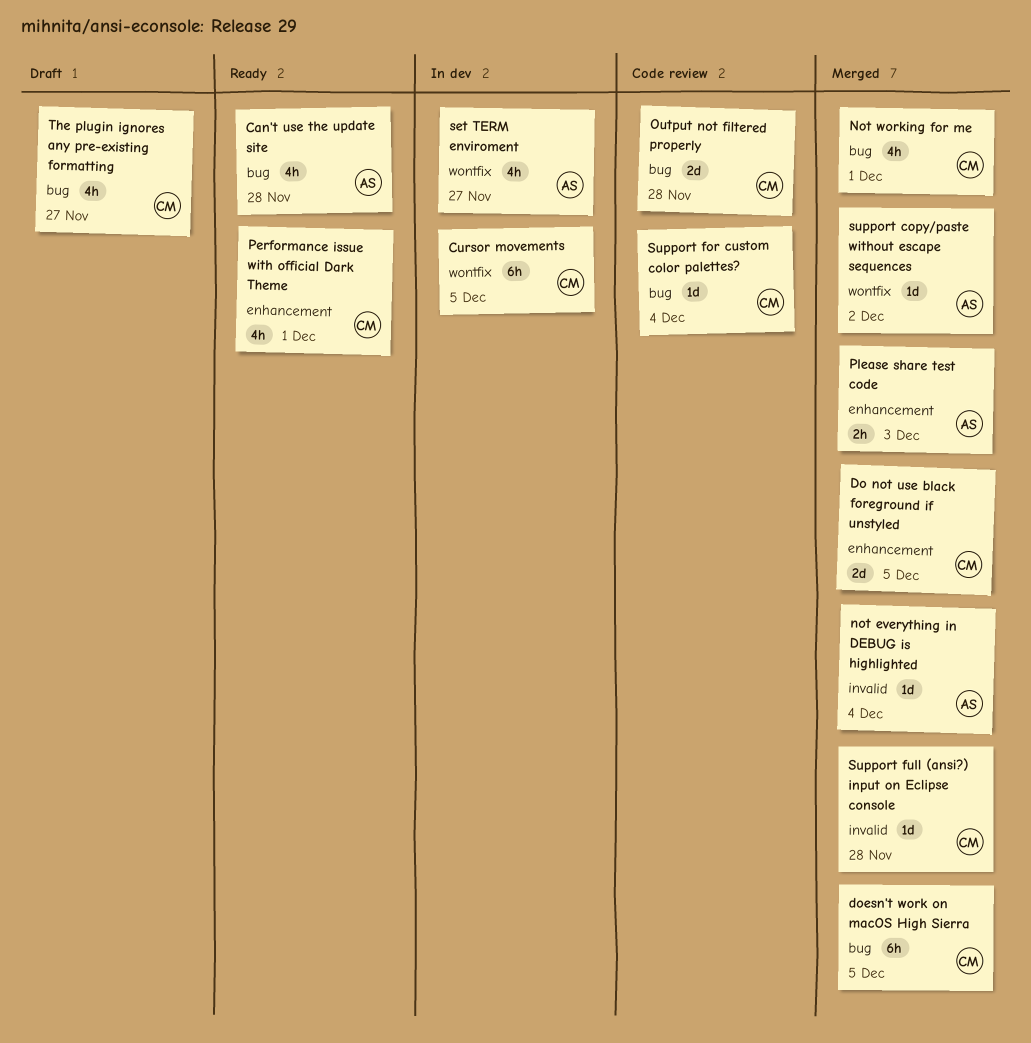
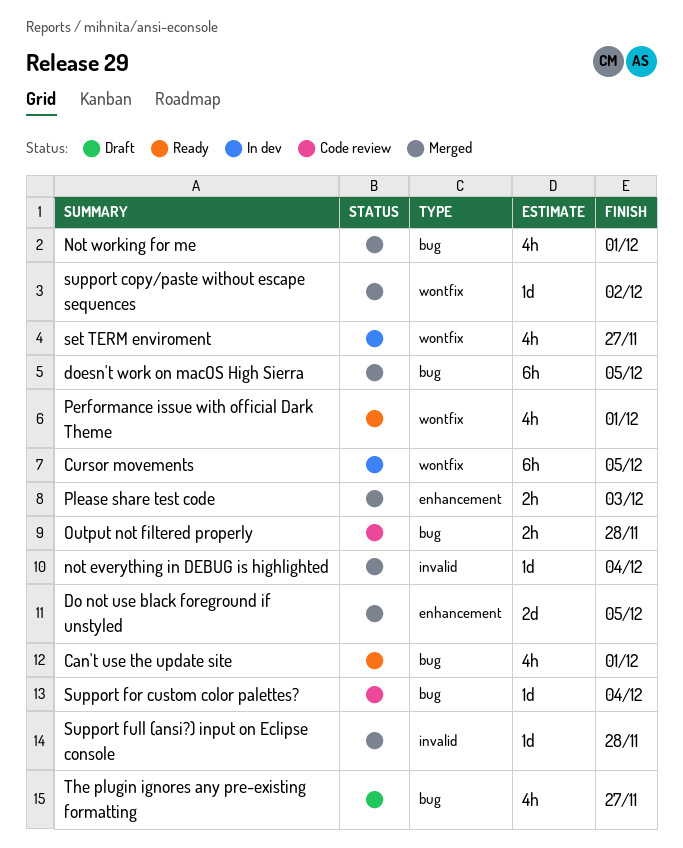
Can't use the update site, due: Nov 28 -> Dec 1
Output not filtered properly, estimate: 2d -> 2h
Performance issue with official Dark Theme, label: enhancement -> wontfix

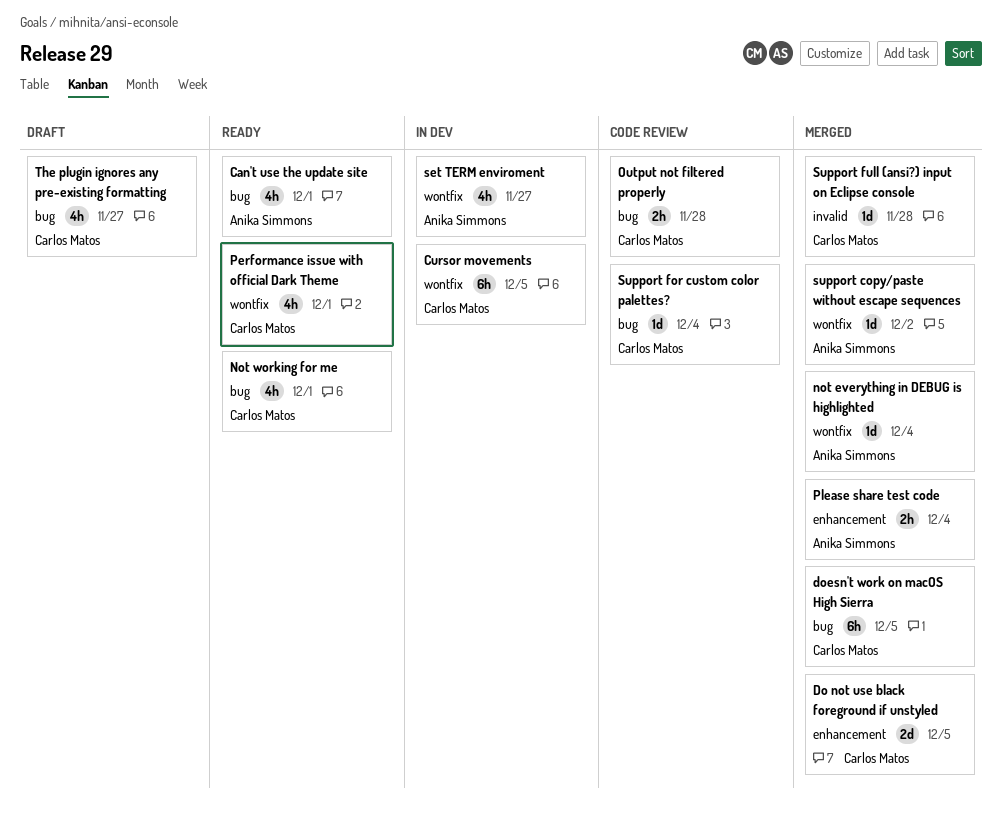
not everything in DEBUG is highlighted, label: invalid -> wontfix
Not working for me, status: Merged -> Ready
Please share test code, due: Dec 3 -> Dec 4

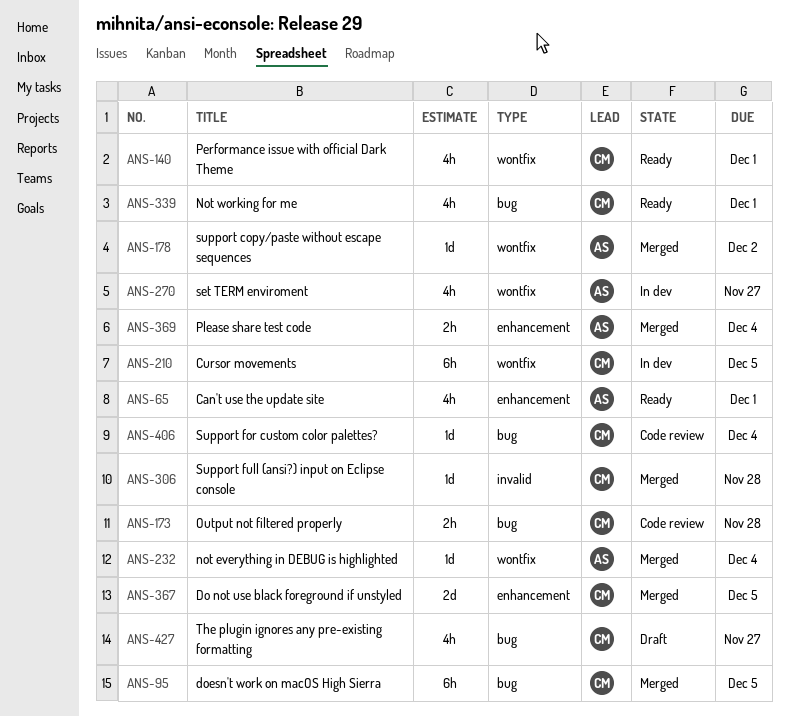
Can't use the update site, label: bug -> enhancement

